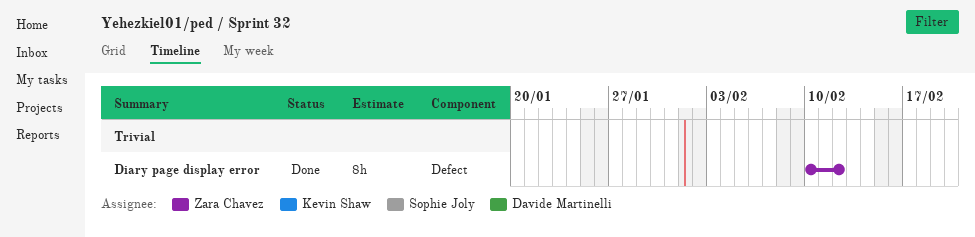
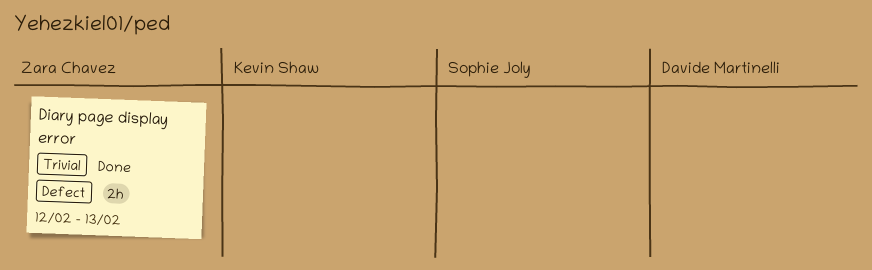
Diary page display error, estimate: 8h -> 2h
Diary page display error, start: Feb 10 -> Feb 12
Diary page display error, due: Feb 12 -> Feb 13

